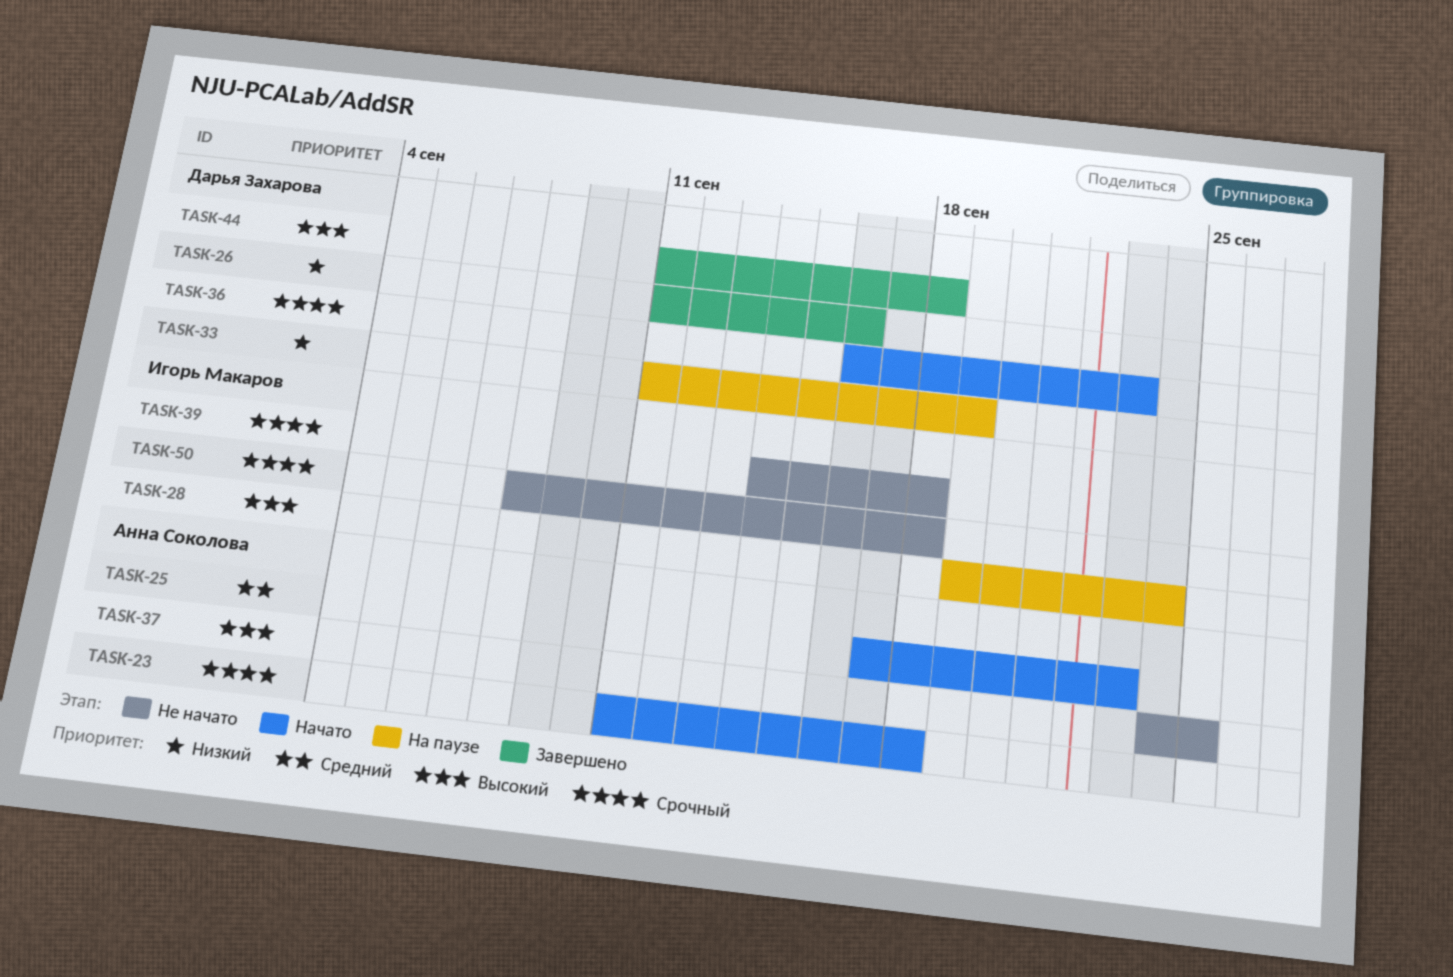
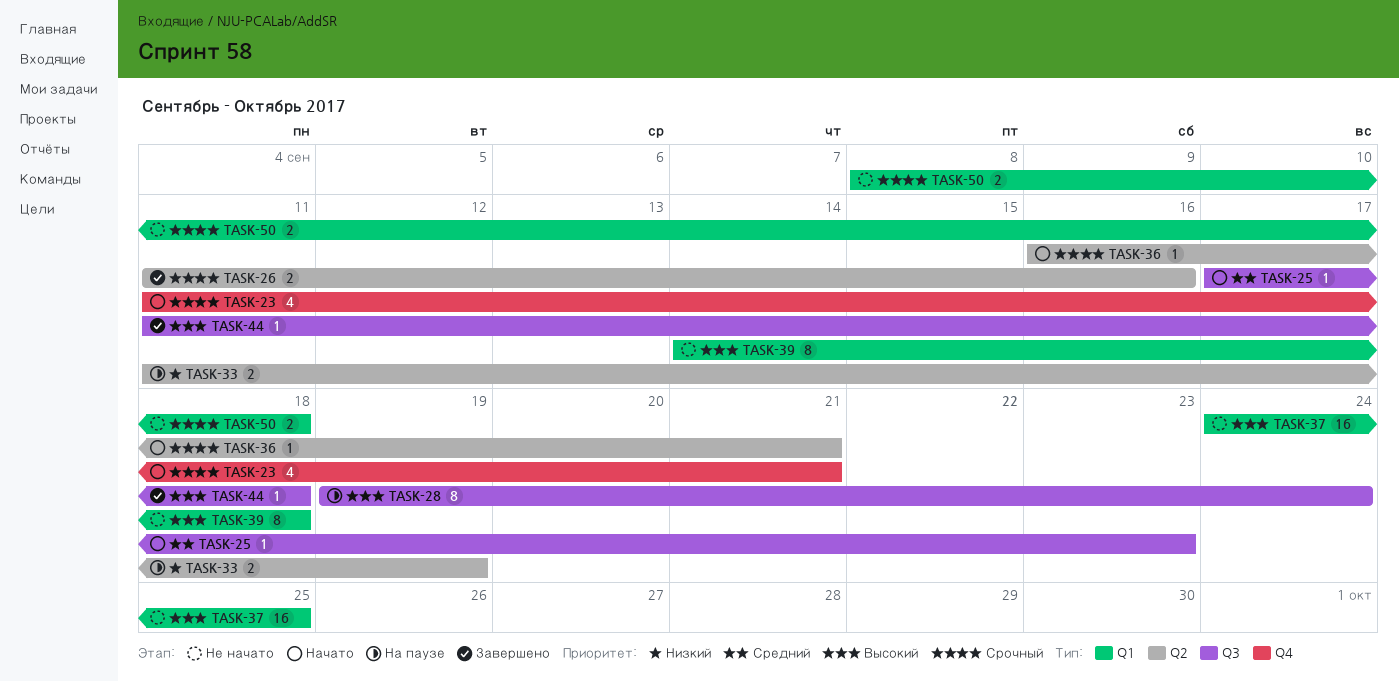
TASK-23, due: Sep 18 -> Sep 21
TASK-26, priority: Низкий -> Срочный
TASK-36, due: Sep 23 -> Sep 21
TASK-39, priority: Срочный -> Высокий

